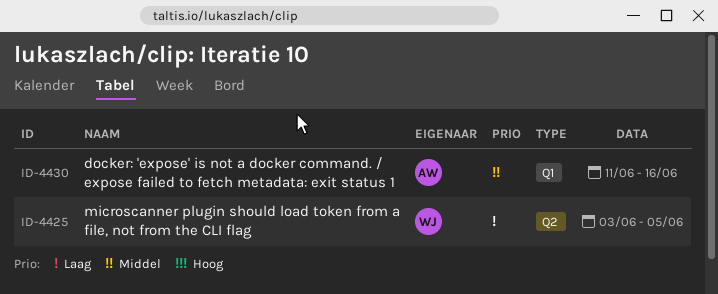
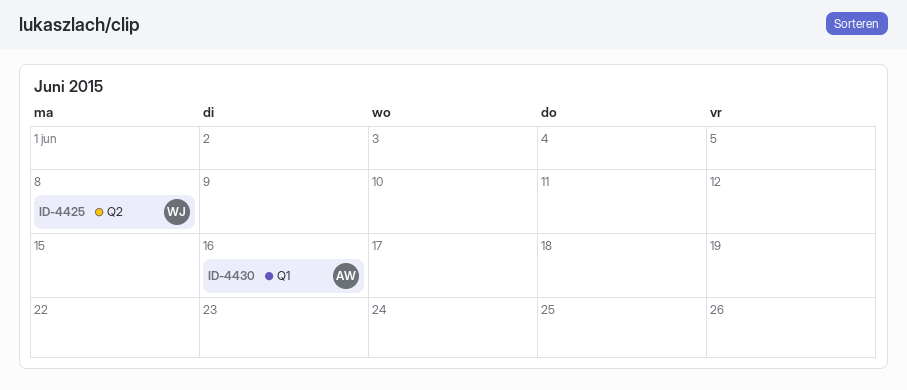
ID-4425, due: Jun 5 -> Jun 8

